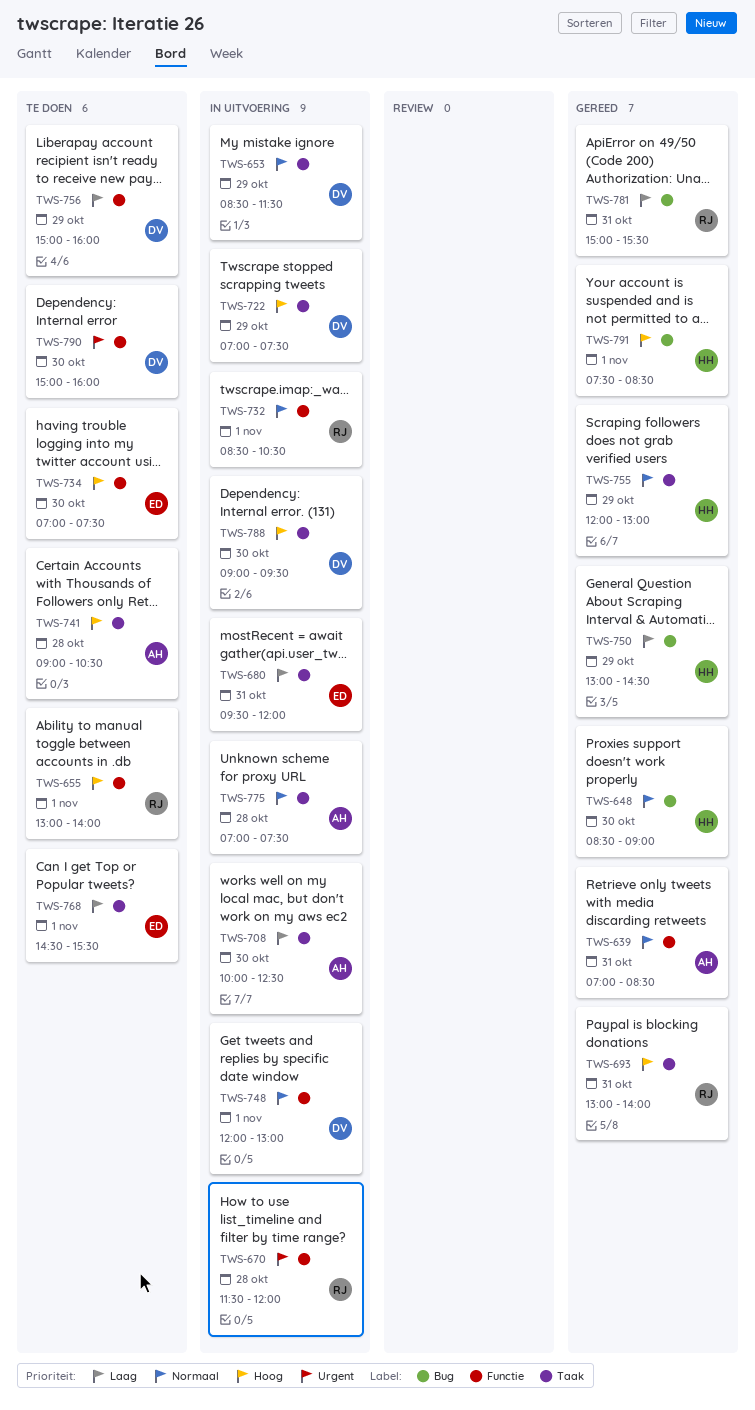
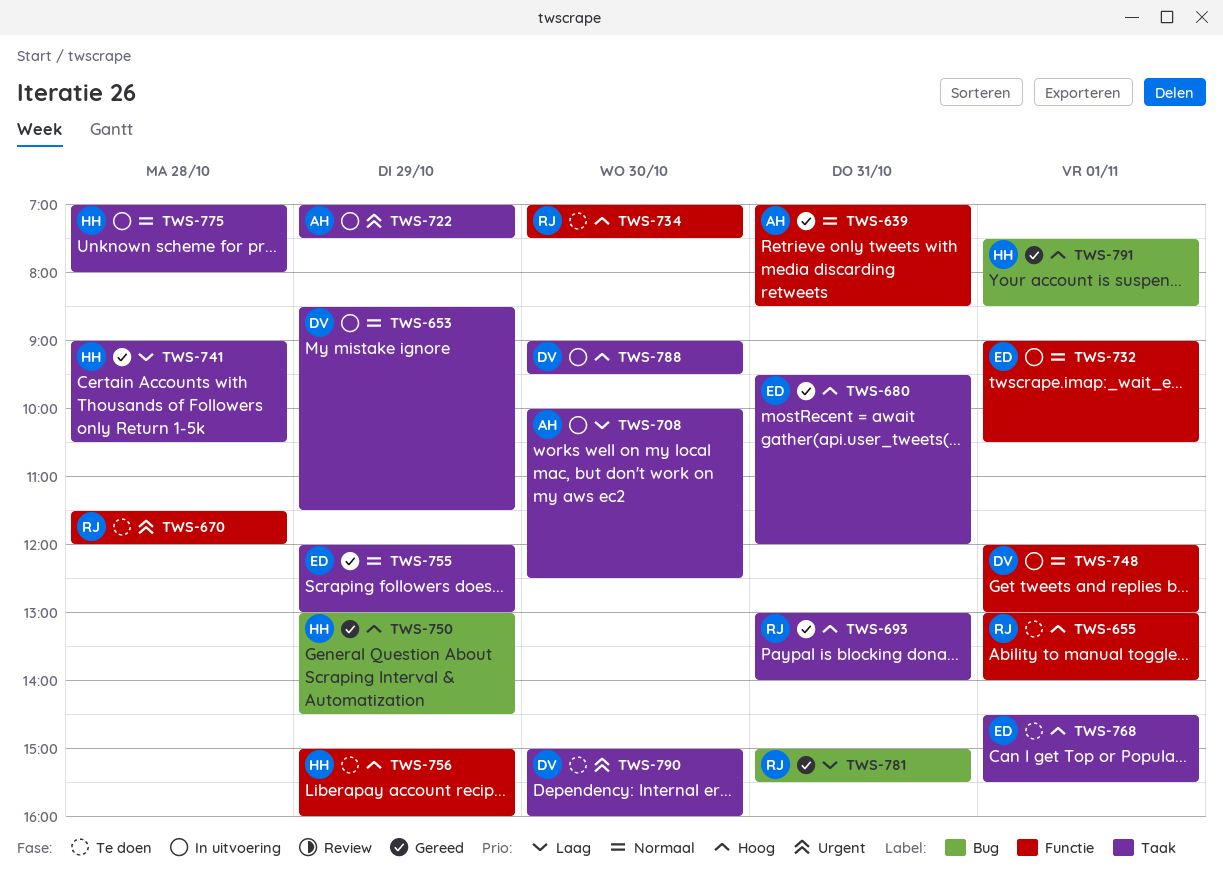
TWS-648: present -> none
TWS-670, status: In uitvoering -> Te doen
TWS-680, status: In uitvoering -> Gereed
TWS-680, priority: Laag -> Hoog
TWS-722, owner: DV -> AH
TWS-722, priority: Hoog -> Urgent
TWS-732, owner: RJ -> ED
TWS-732, begins: 08:30 -> 09:00
TWS-734, owner: ED -> RJ
TWS-741, status: Te doen -> Gereed
TWS-741, owner: AH -> HH
TWS-741, priority: Hoog -> Laag
TWS-750, priority: Laag -> Hoog
TWS-755, owner: HH -> ED
TWS-756, owner: DV -> HH
TWS-756, priority: Laag -> Hoog
TWS-768, priority: Laag -> Hoog
TWS-775, owner: AH -> HH
TWS-775, ends: 07:30 -> 08:00
TWS-790, label: Functie -> Taak

